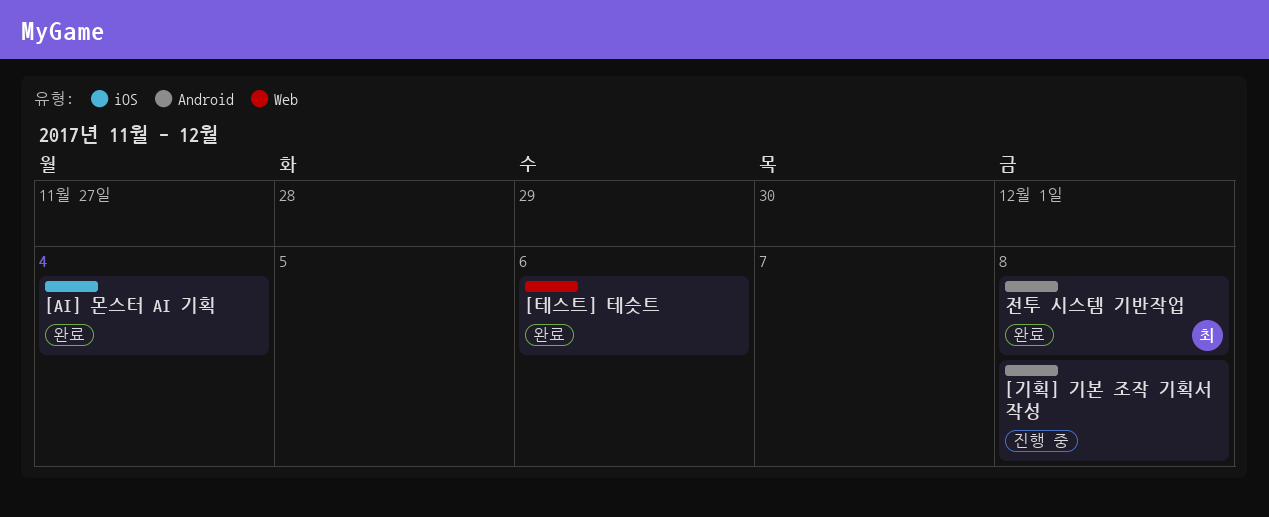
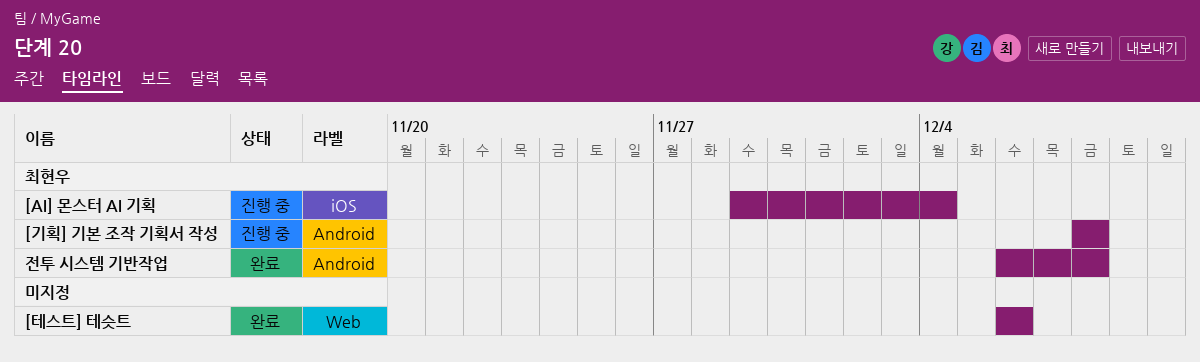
[AI] 몬스터 AI 기획, status: 완료 -> 진행 중
[AI] 몬스터 AI 기획, owner: none -> 최현우
[기획] 기본 조작 기획서 작성, owner: none -> 최현우

